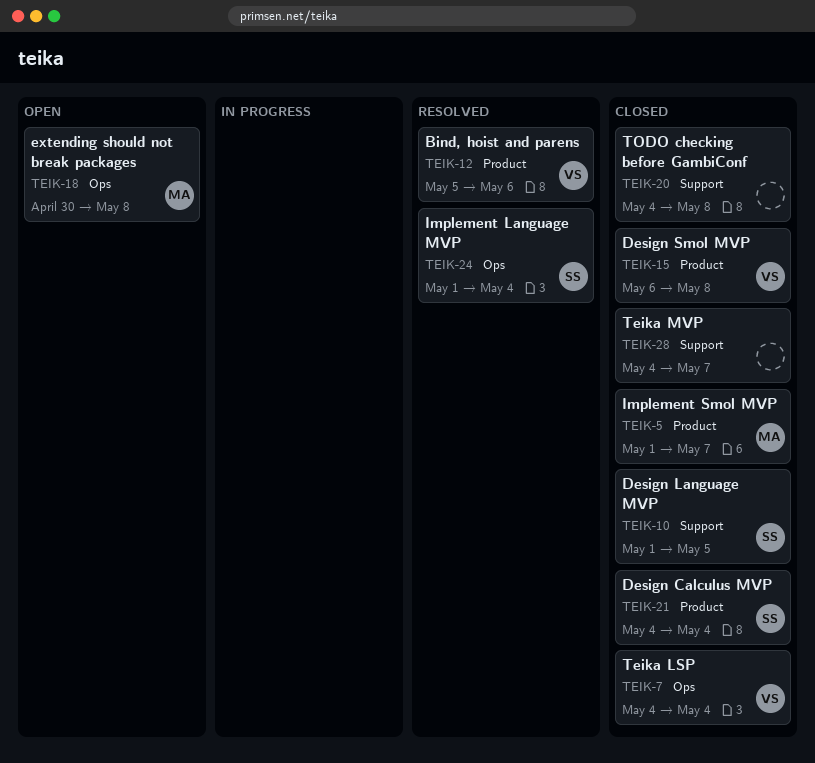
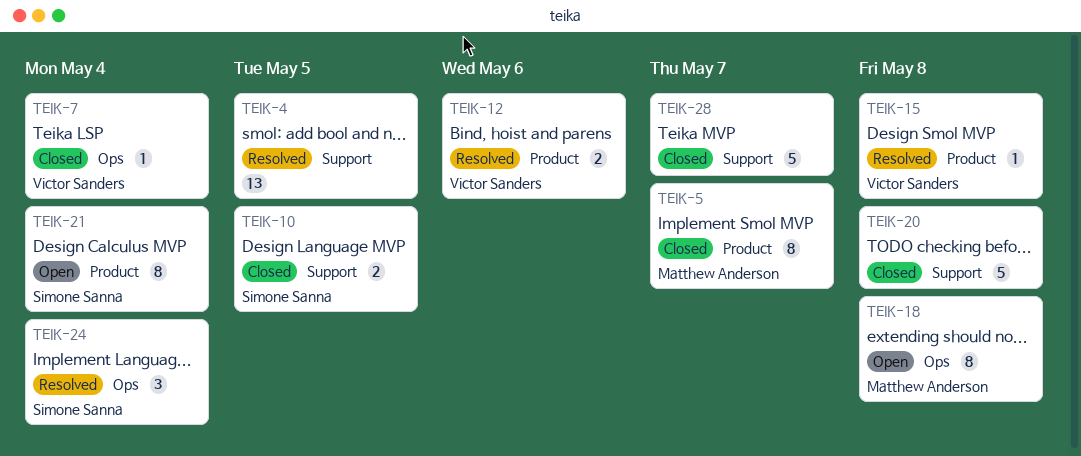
TEIK-4: none -> present
TEIK-15, status: Closed -> Resolved
TEIK-21, status: Closed -> Open

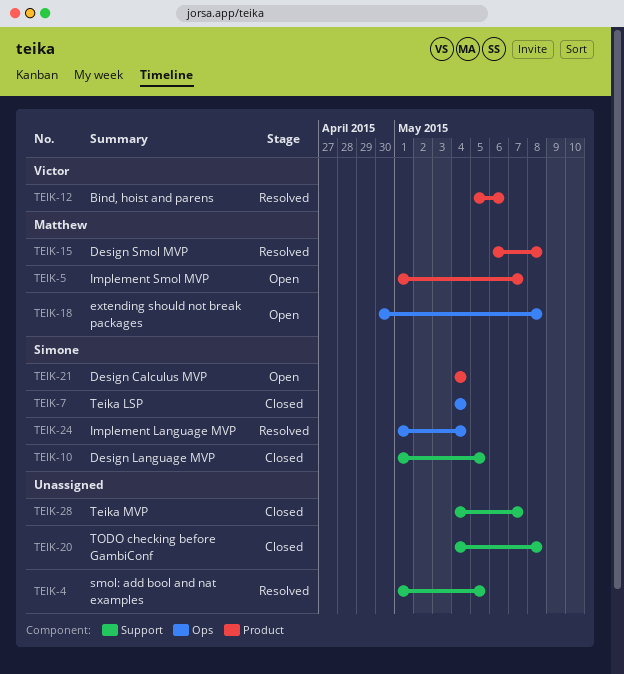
TEIK-5, status: Closed -> Open
TEIK-7, owner: Victor Sanders -> Simone Sanna
TEIK-15, owner: Victor Sanders -> Matthew Anderson

